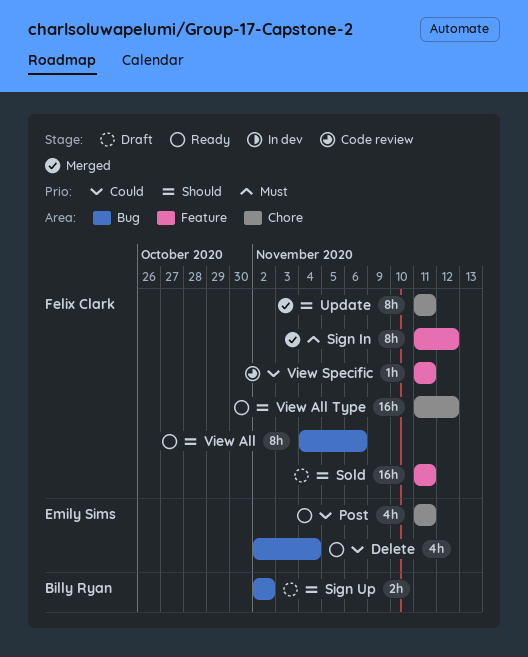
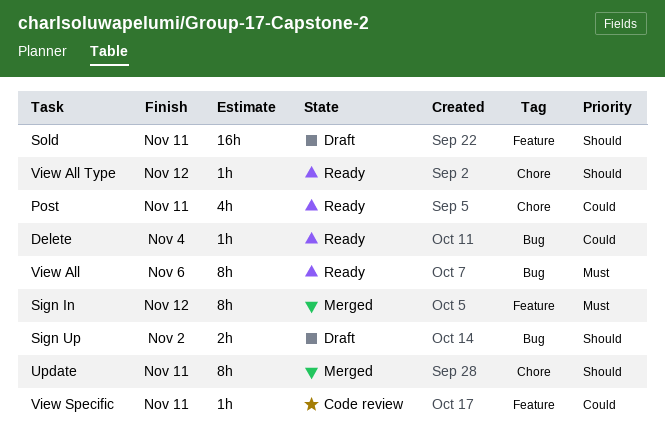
Delete, estimate: 4h -> 1h
View All, priority: Should -> Must
View All Type, estimate: 16h -> 1h

